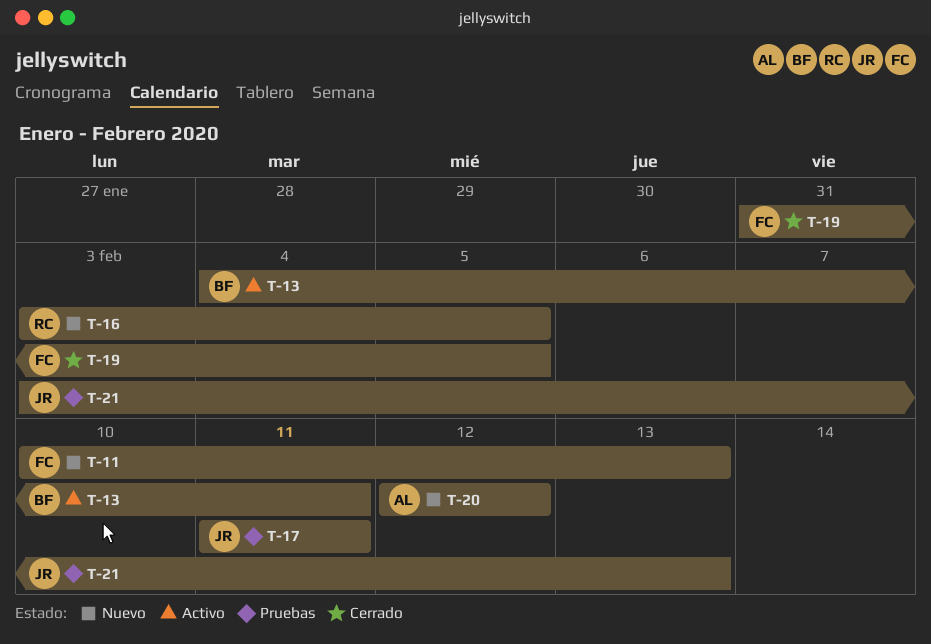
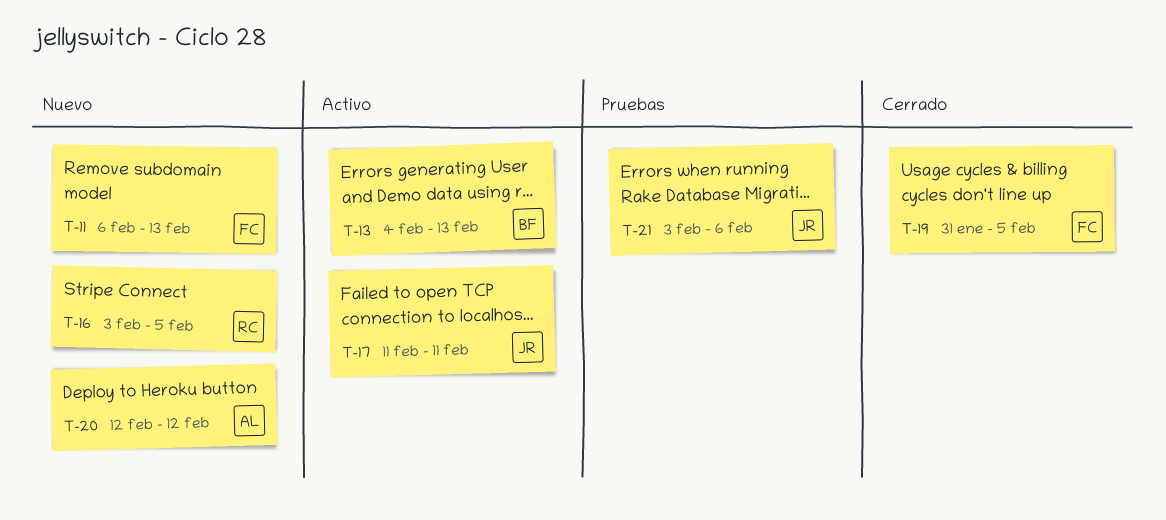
T-11, start: Feb 10 -> Feb 6
T-13, due: Feb 11 -> Feb 13
T-17, status: Pruebas -> Activo
T-21, due: Feb 13 -> Feb 6

